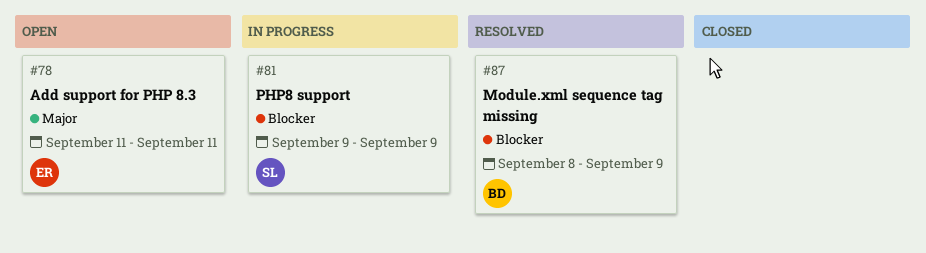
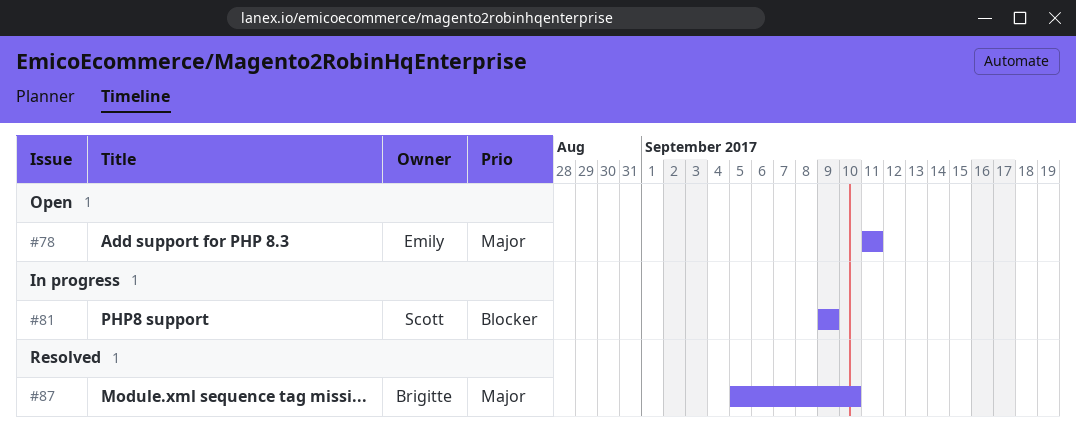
#87, priority: Blocker -> Major
#87, start: Sep 8 -> Sep 5
#87, due: Sep 9 -> Sep 10

